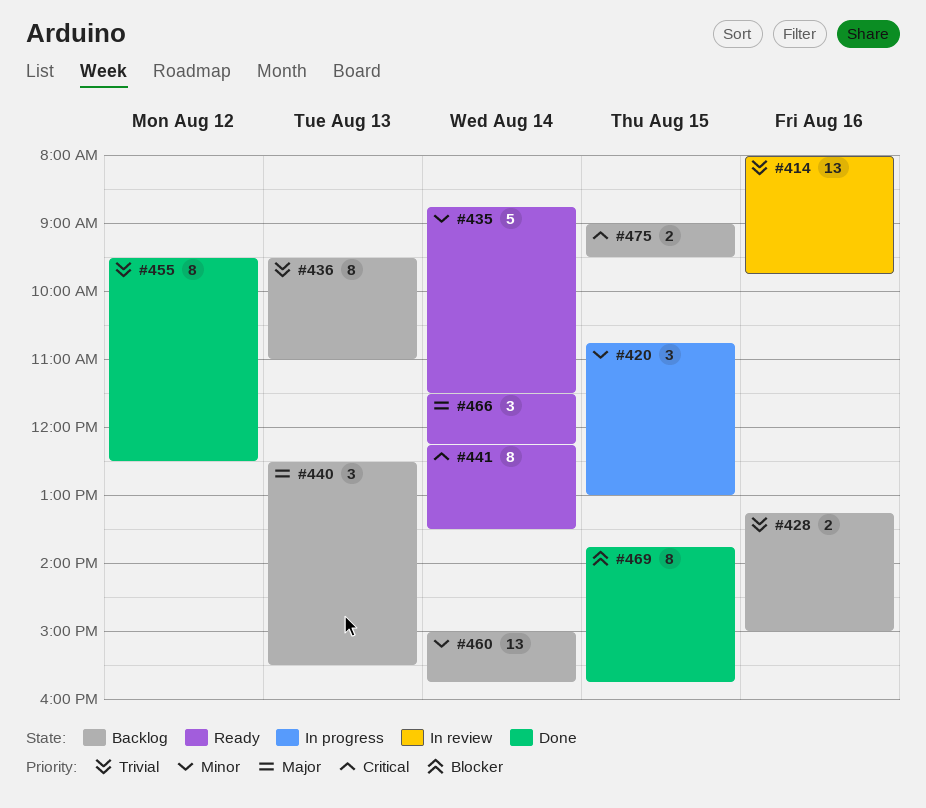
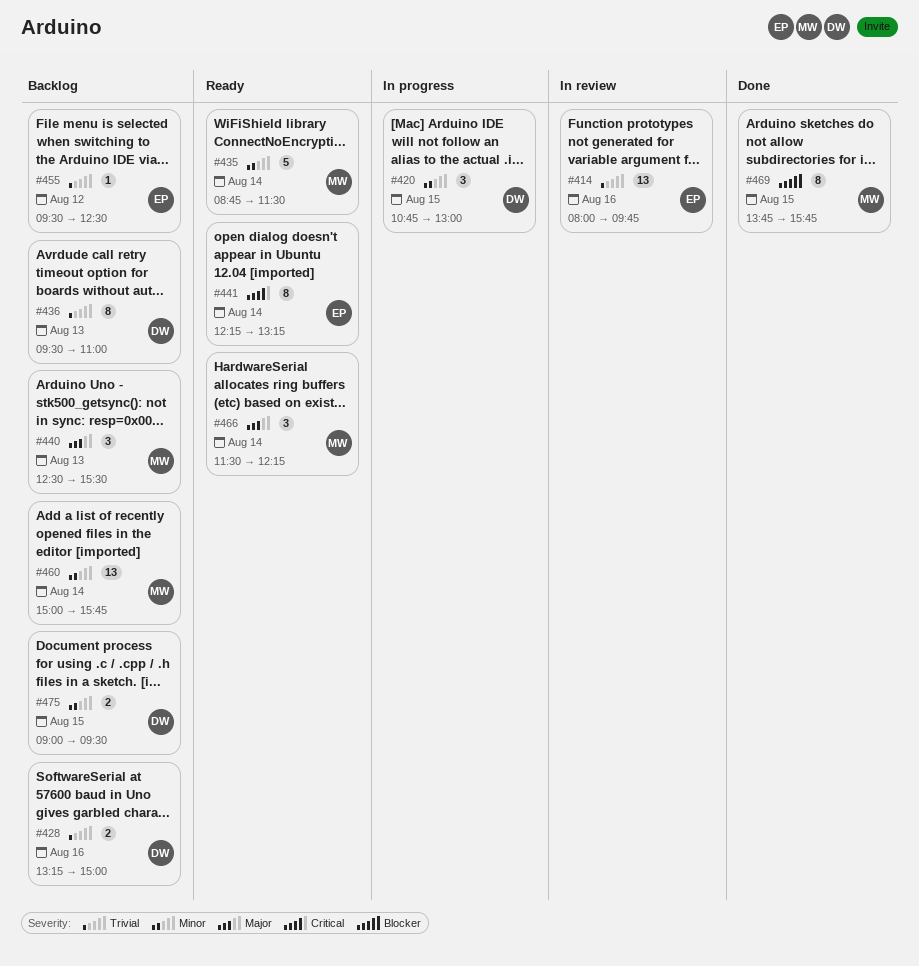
#441, ends: 13:30 -> 13:15
#455, status: Done -> Backlog
#455, estimate: 8 -> 1
#475, priority: Critical -> Minor

